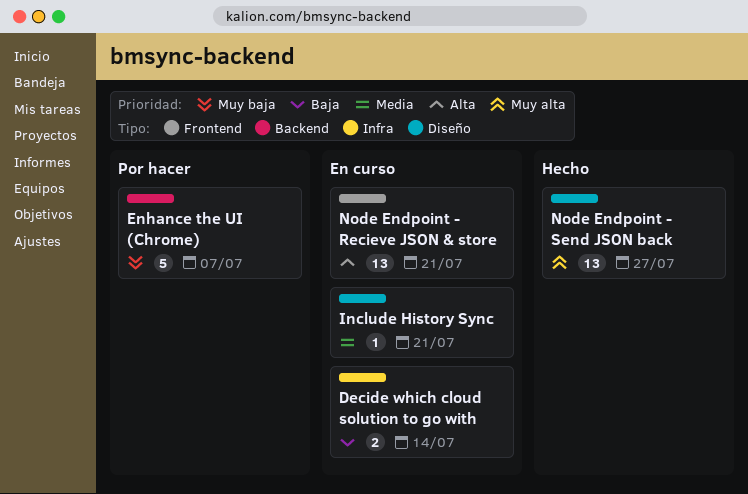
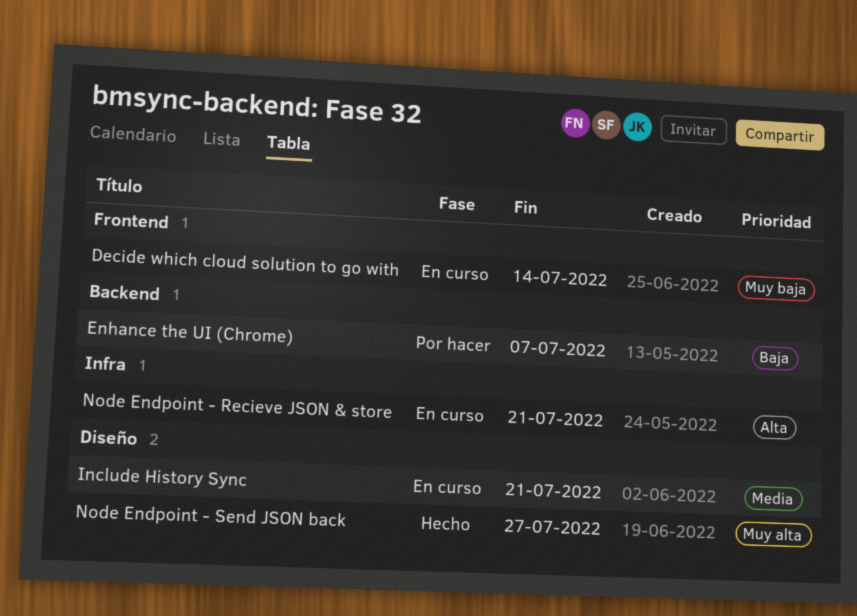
Decide which cloud solution to go with, priority: Baja -> Muy baja
Decide which cloud solution to go with, label: Infra -> Frontend
Enhance the UI (Chrome), priority: Muy baja -> Baja
Node Endpoint - Recieve JSON & store, label: Frontend -> Infra

